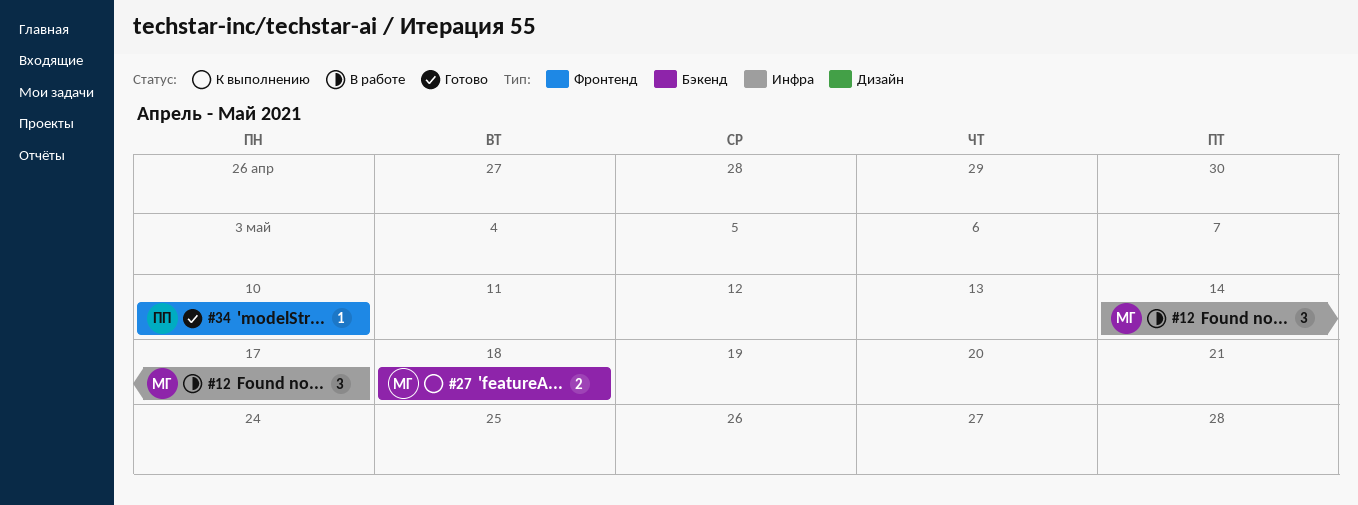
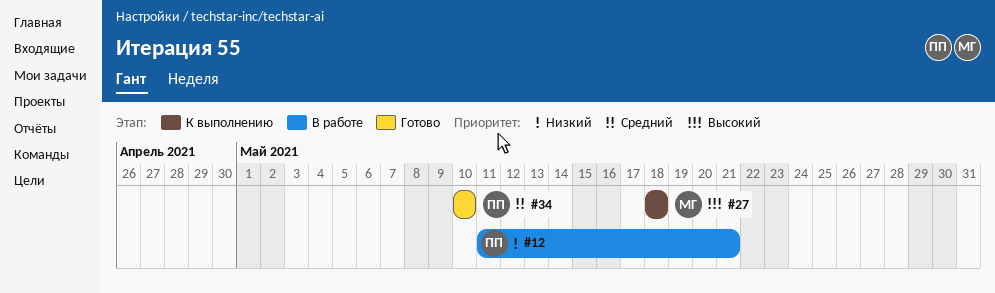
#12, owner: МГ -> ПП
#12, start: May 14 -> May 11
#12, due: May 17 -> May 21

